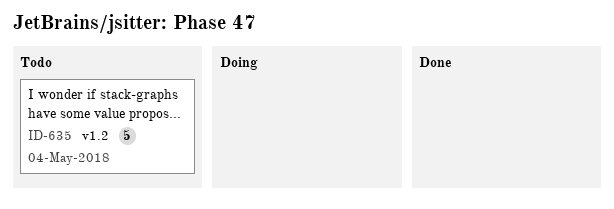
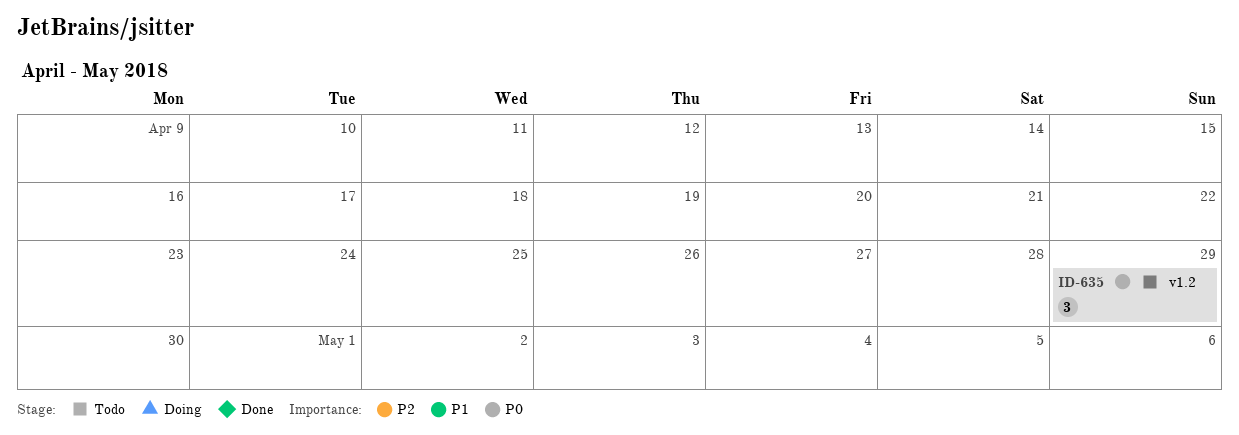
ID-635, estimate: 5 -> 3
ID-635, due: May 4 -> Apr 29

